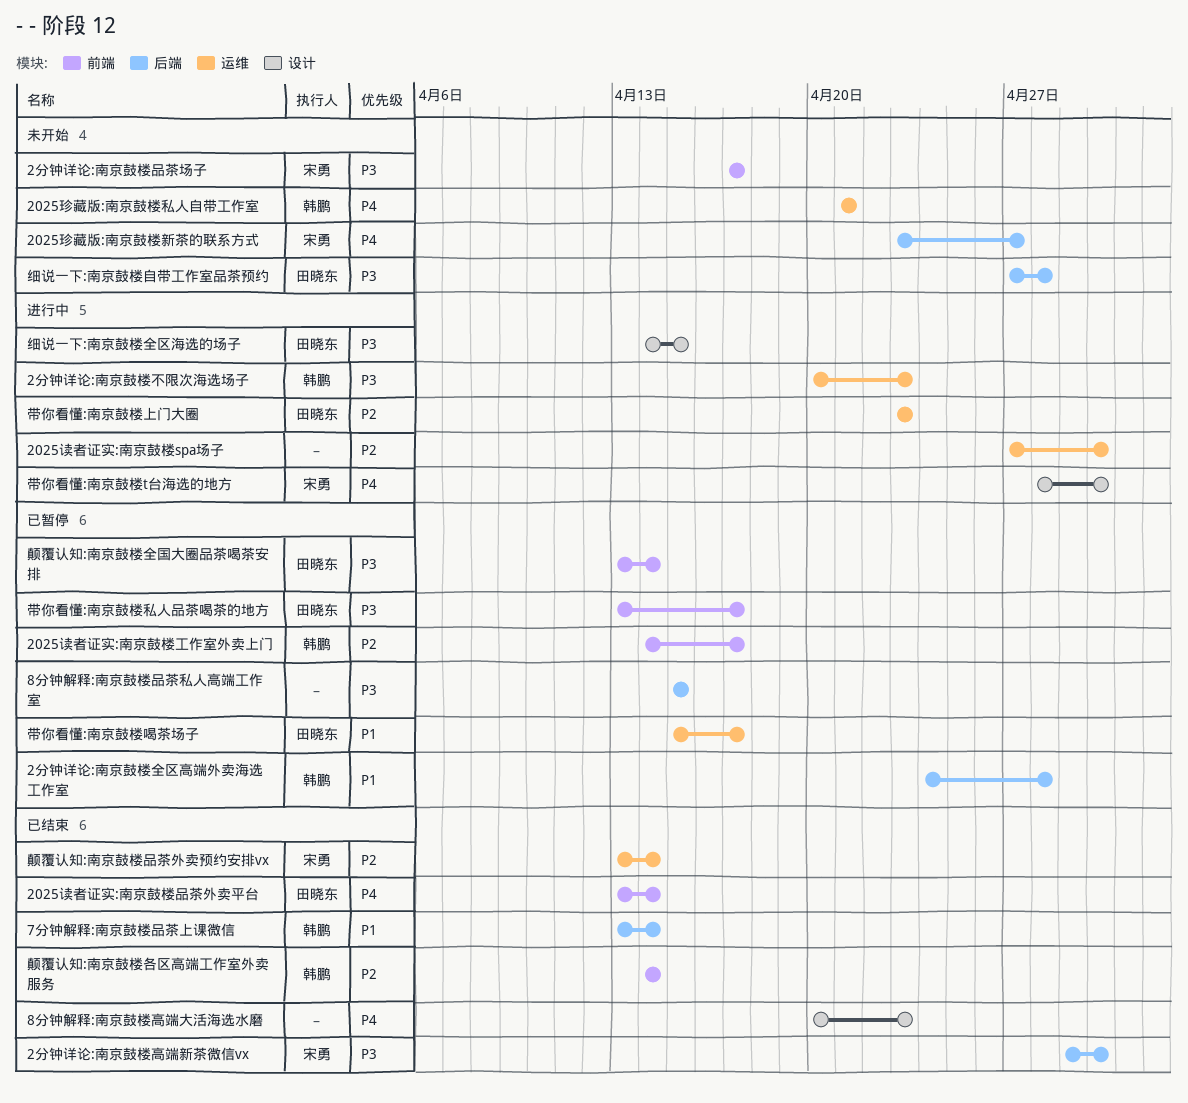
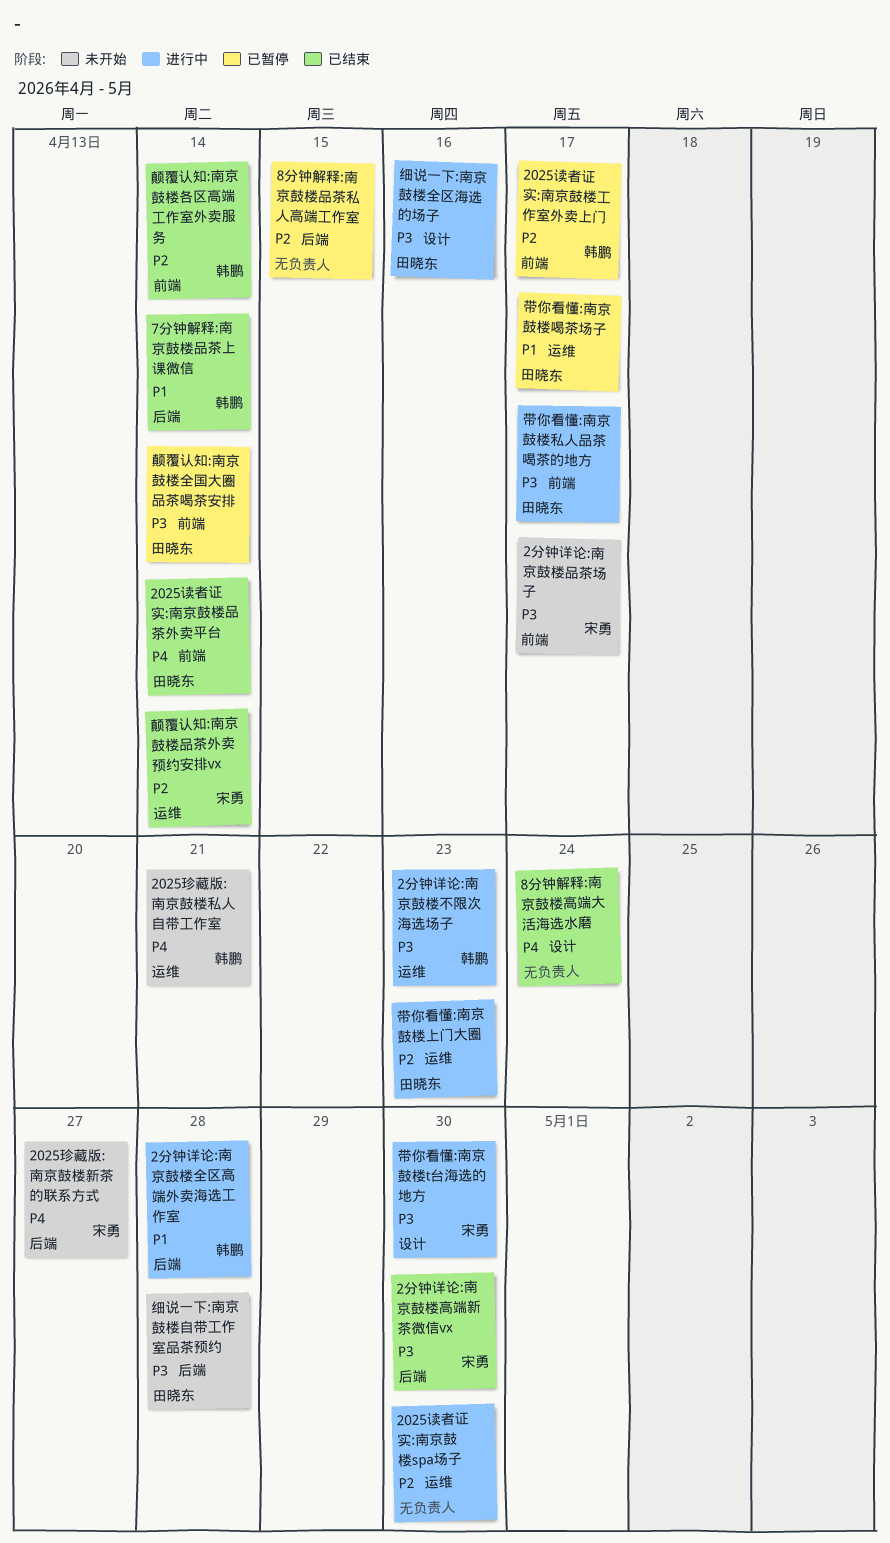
2分钟详论:南京鼓楼全区高端外卖海选工作室, status: 已暂停 -> 进行中
8分钟解释:南京鼓楼品茶私人高端工作室, priority: P3 -> P2
8分钟解释:南京鼓楼高端大活海选水磨, due: Apr 23 -> Apr 24
带你看懂:南京鼓楼t台海选的地方, priority: P4 -> P3
带你看懂:南京鼓楼私人品茶喝茶的地方, status: 已暂停 -> 进行中
细说一下:南京鼓楼全区海选的场子, due: Apr 15 -> Apr 16

